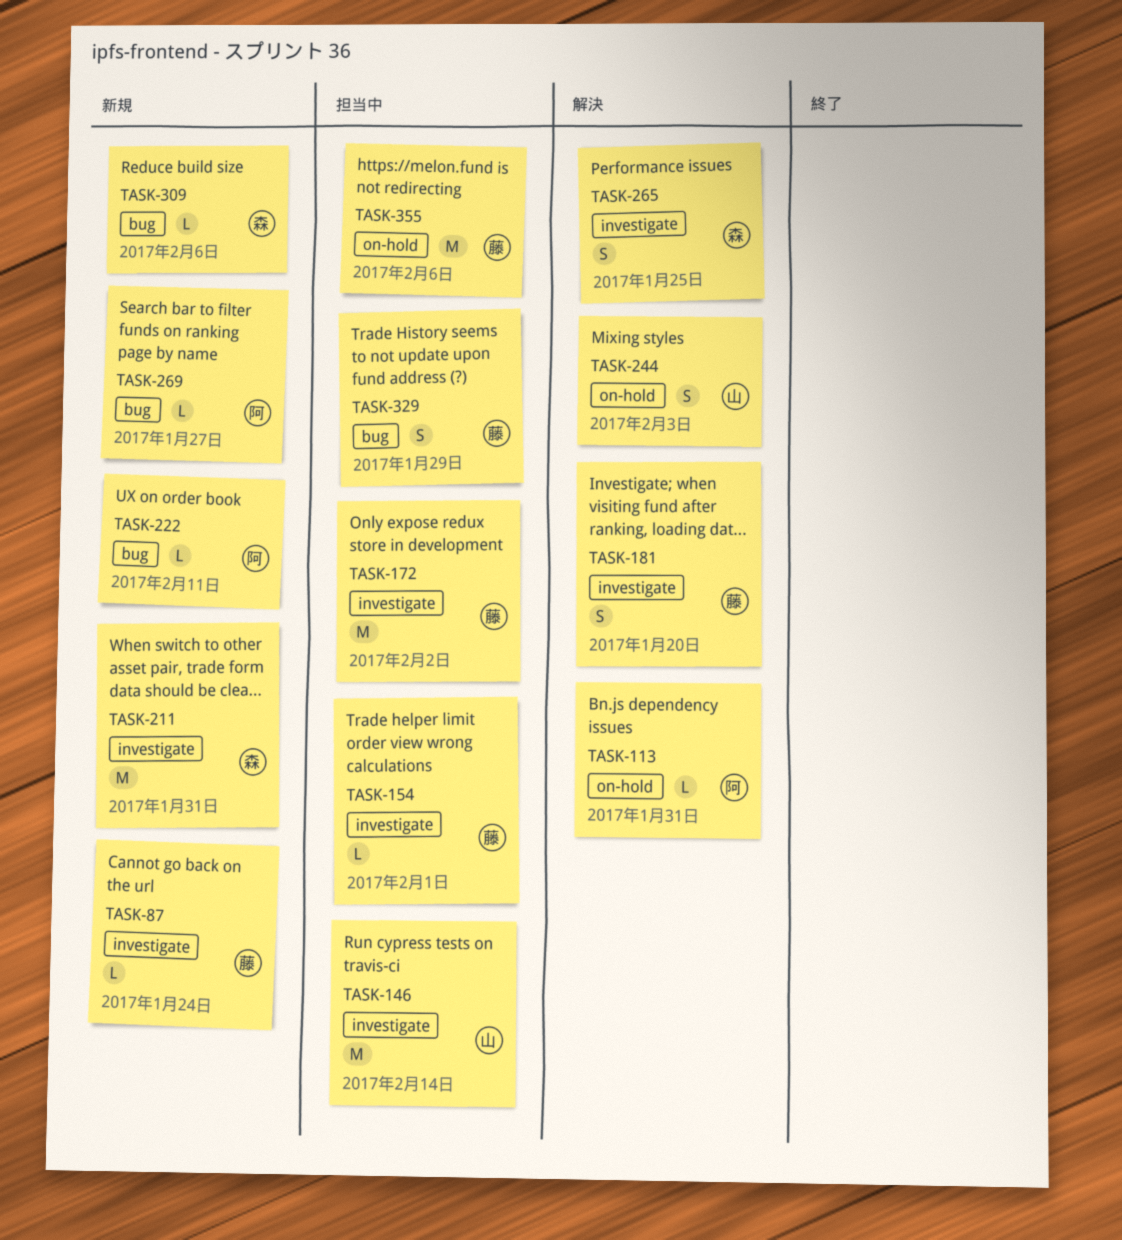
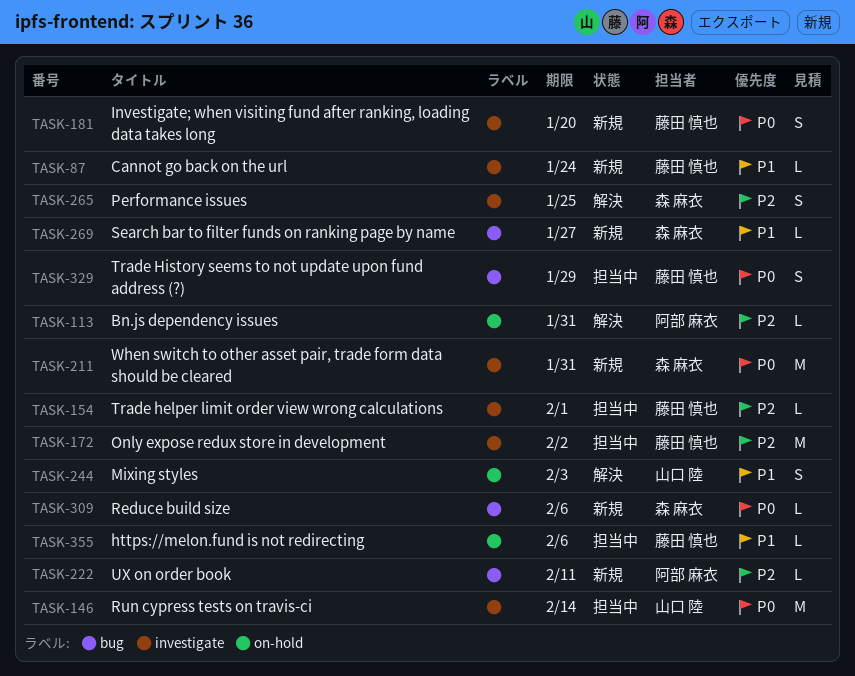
TASK-181, status: 解決 -> 新規
TASK-269, owner: 阿部 麻衣 -> 森 麻衣
TASK-355, estimate: M -> L

